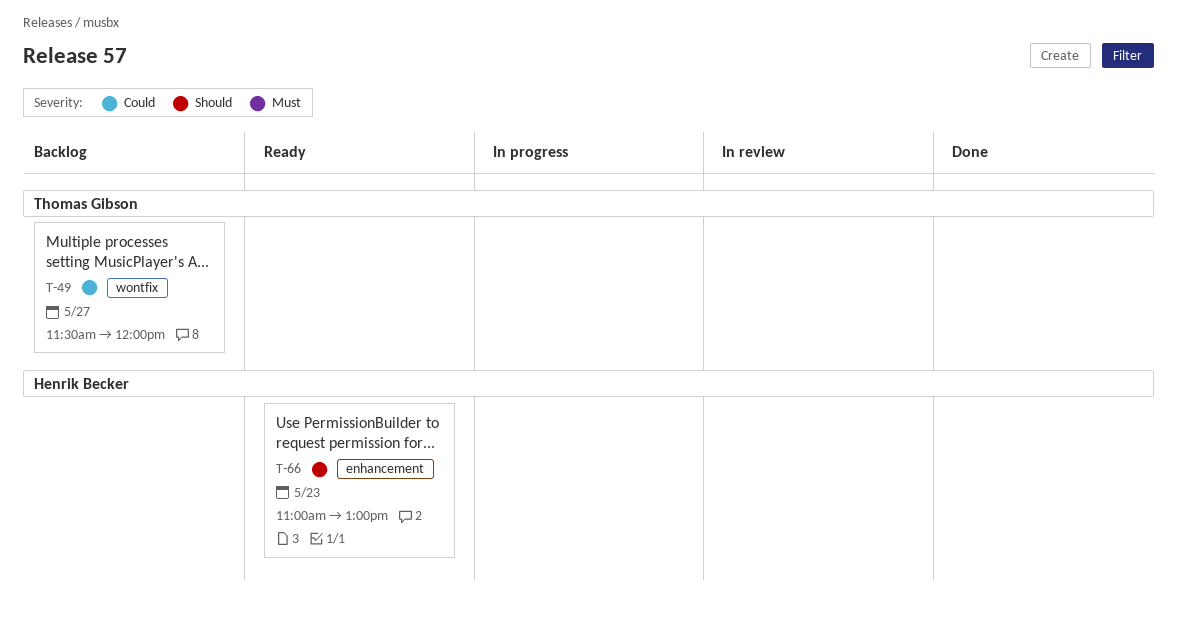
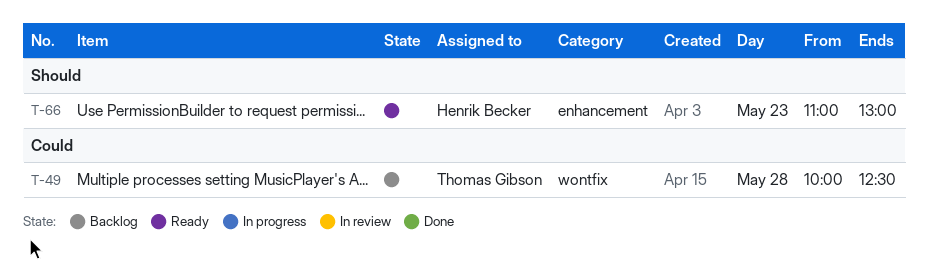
T-49, day: May 27 -> May 28
T-49, begins: 11:30 -> 10:00
T-49, ends: 12:00 -> 12:30

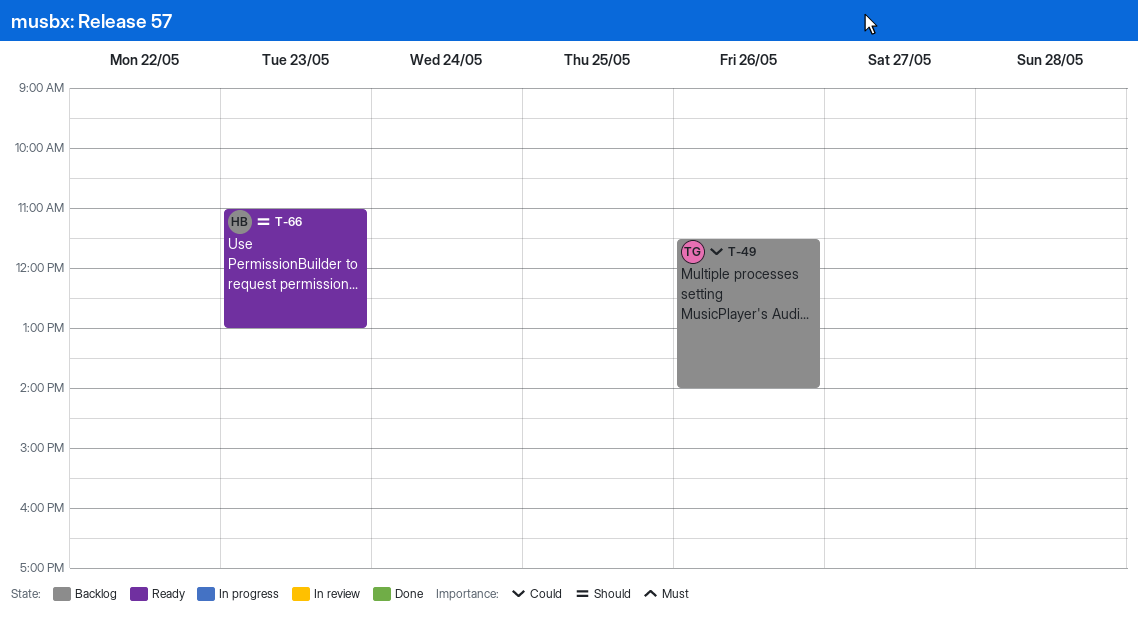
T-49, day: May 28 -> May 26
T-49, begins: 10:00 -> 11:30
T-49, ends: 12:30 -> 14:00

